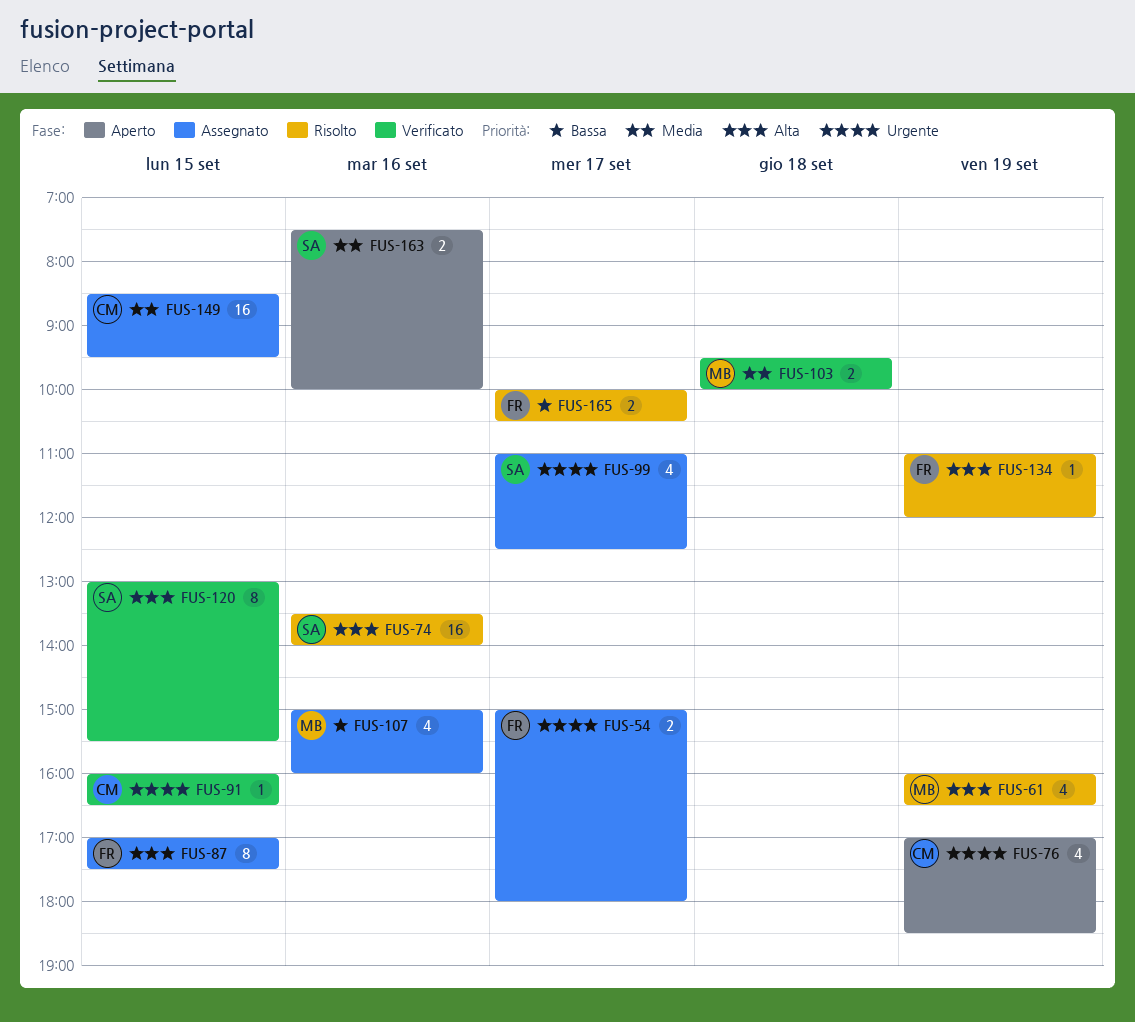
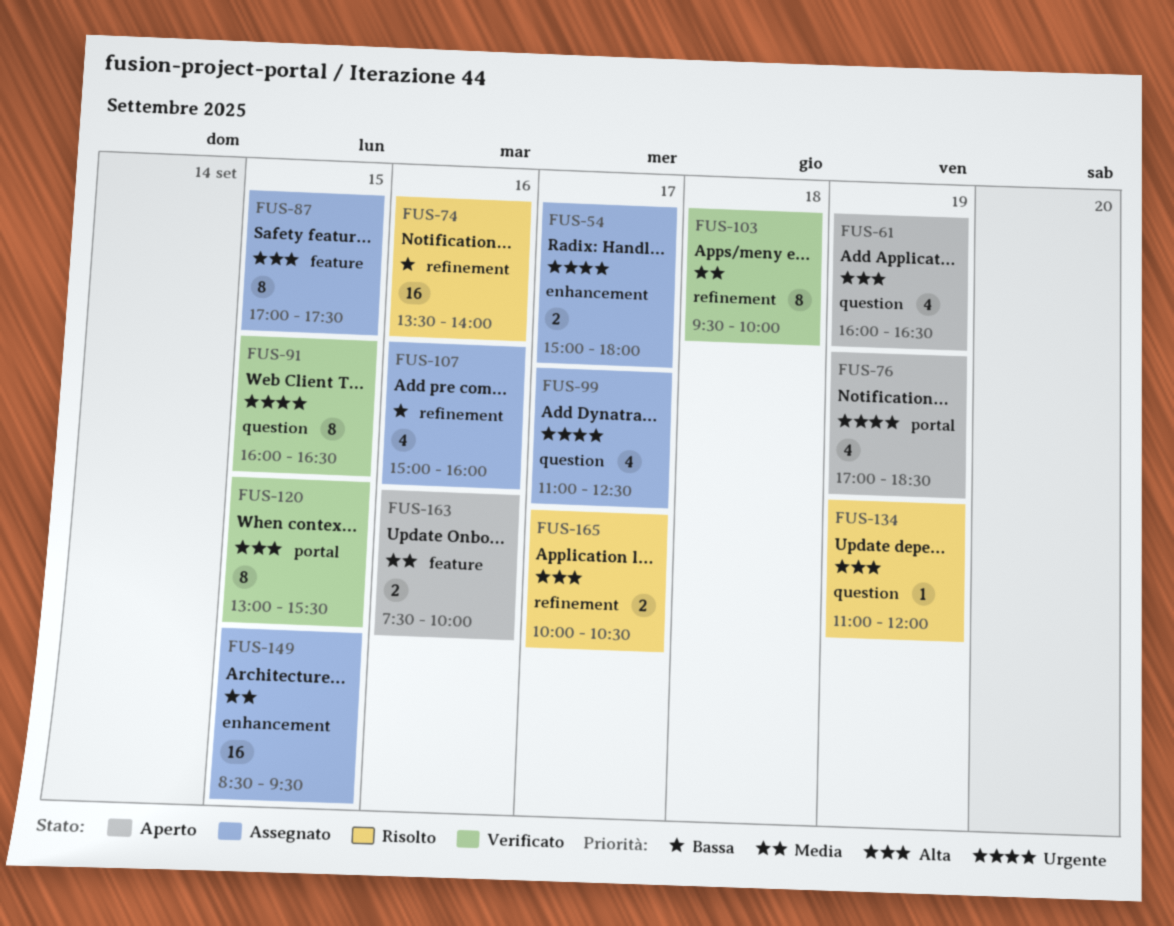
FUS-61, status: Risolto -> Aperto
FUS-74, priority: Alta -> Bassa
FUS-91, estimate: 1 -> 8
FUS-103, estimate: 2 -> 8
FUS-165, priority: Bassa -> Alta

